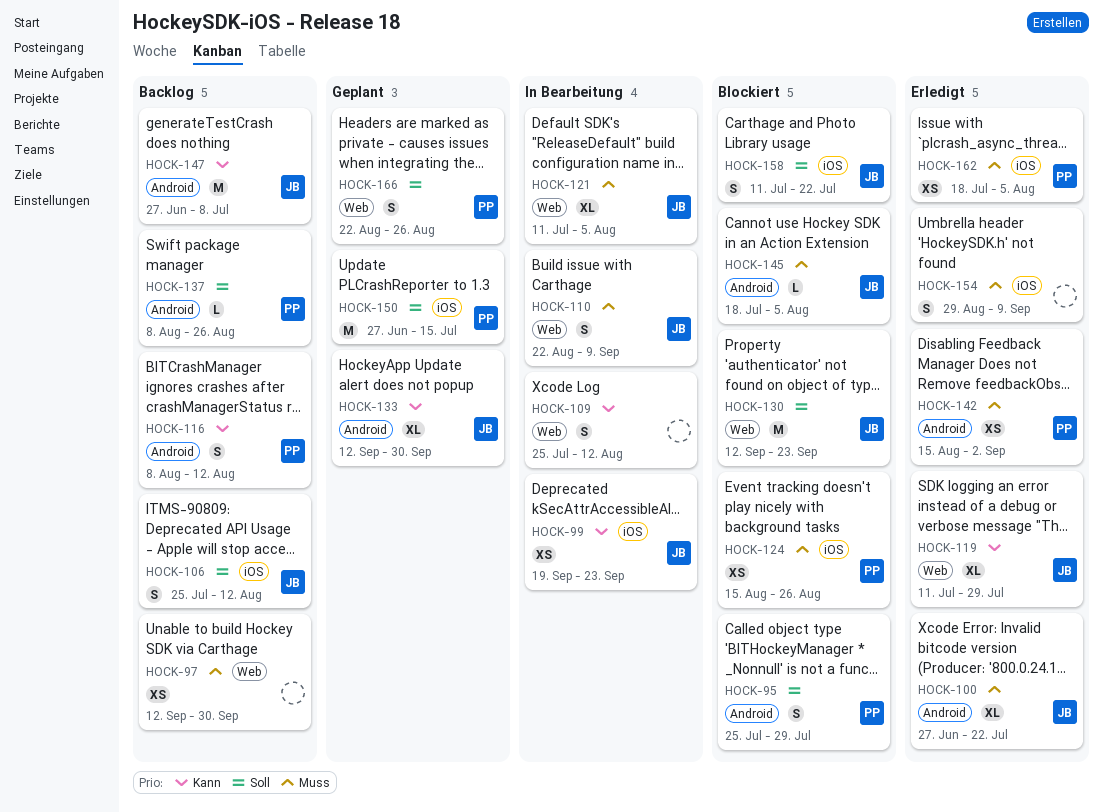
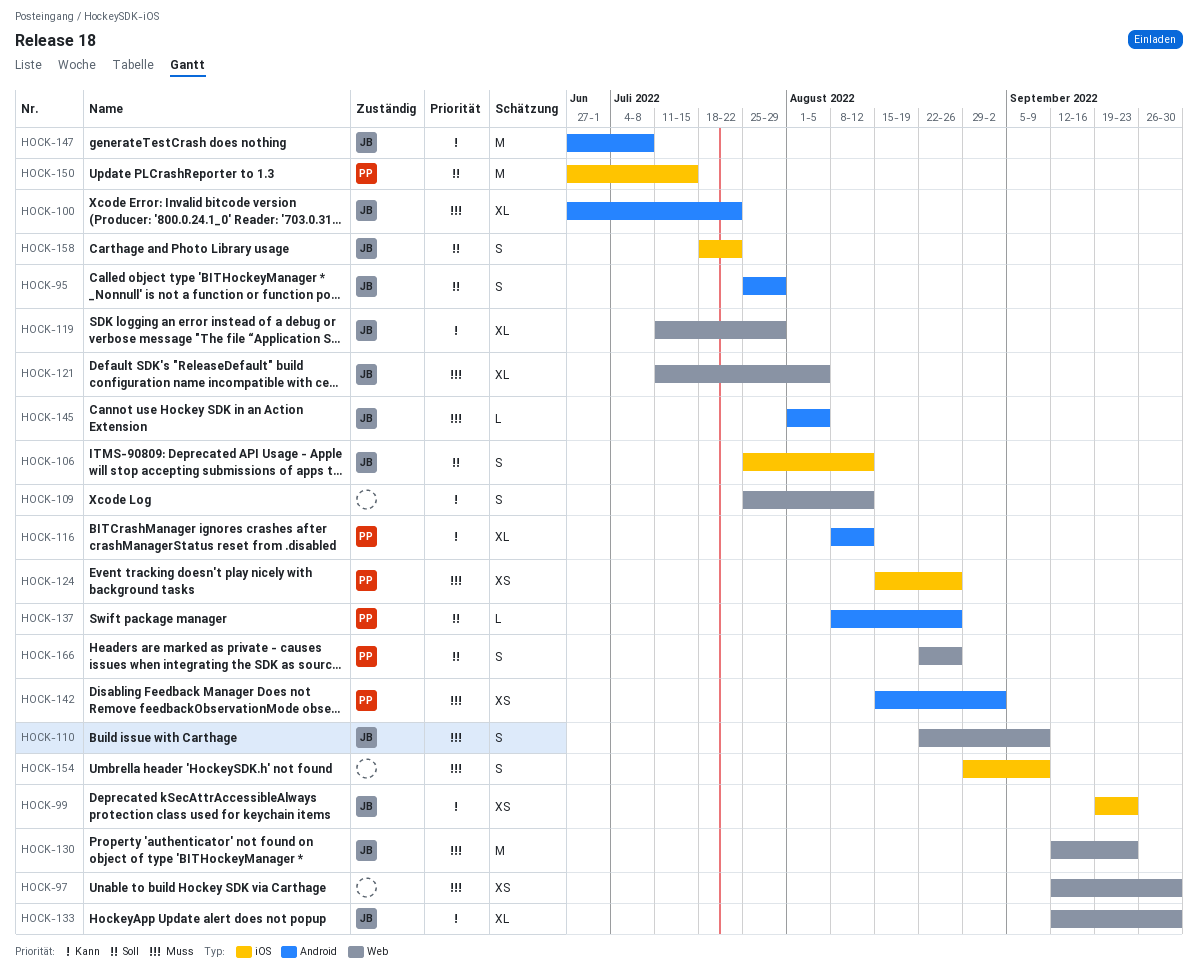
HOCK-95, owner: PP -> JB
HOCK-116, estimate: S -> XL
HOCK-130, priority: Soll -> Muss
HOCK-133, label: Android -> Web
HOCK-145, start: Jul 18 -> Aug 1
HOCK-158, start: Jul 11 -> Jul 18
HOCK-162: present -> none

